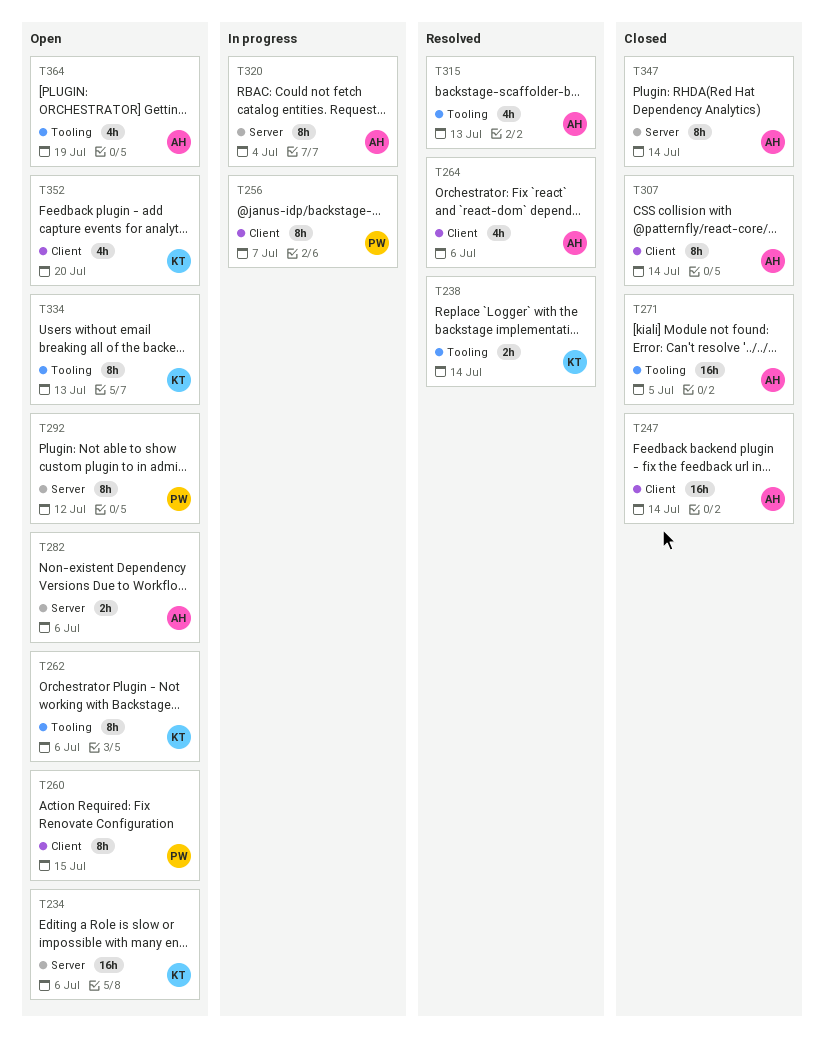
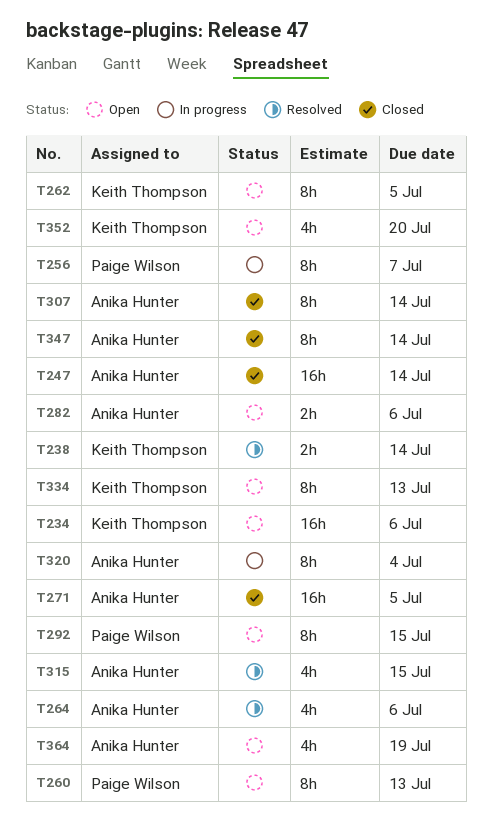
T260, due: Jul 15 -> Jul 13
T262, due: Jul 6 -> Jul 5
T292, due: Jul 12 -> Jul 15
T315, due: Jul 13 -> Jul 15

